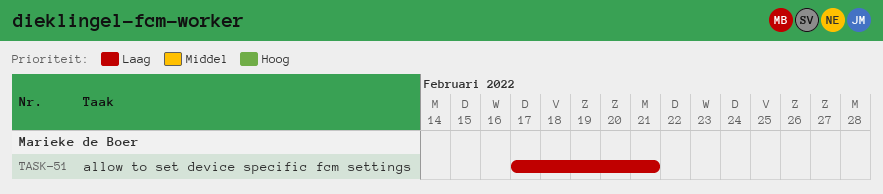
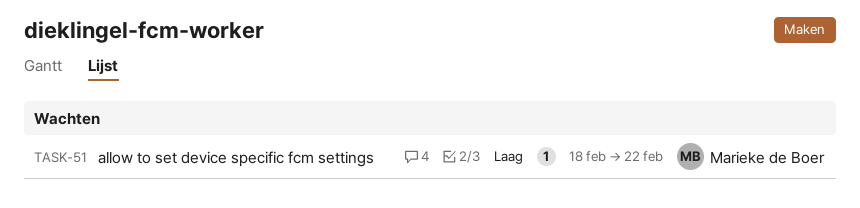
TASK-51, start: Feb 17 -> Feb 18
TASK-51, due: Feb 21 -> Feb 22

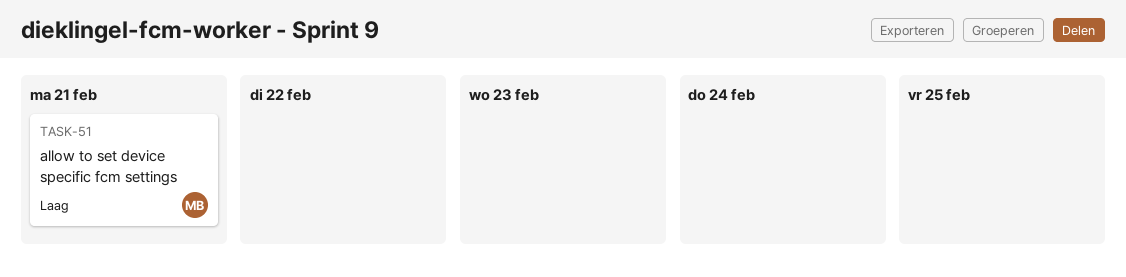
TASK-51, due: Feb 22 -> Feb 21

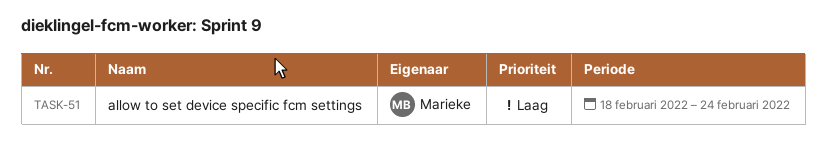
TASK-51, due: Feb 21 -> Feb 24

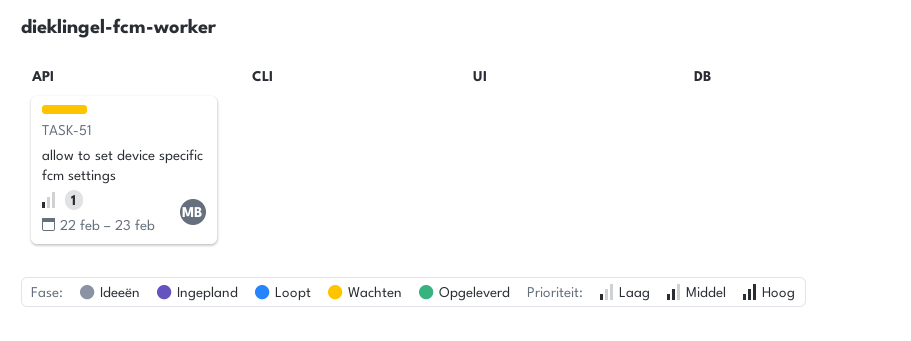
TASK-51, start: Feb 18 -> Feb 22
TASK-51, due: Feb 24 -> Feb 23

